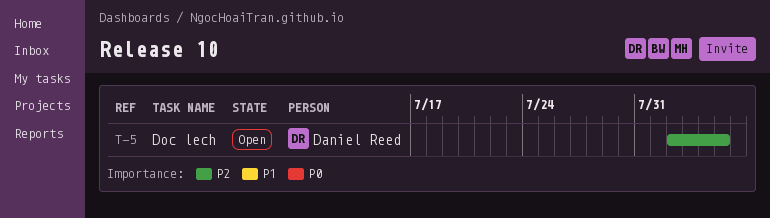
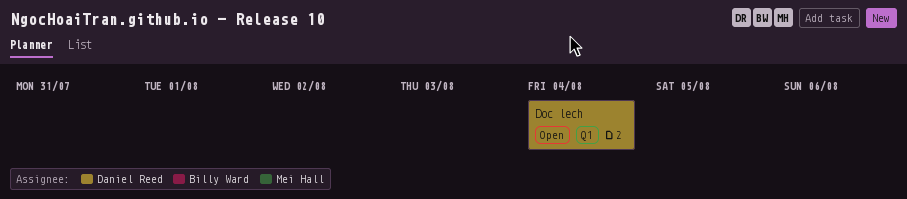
Doc lech, due: Aug 5 -> Aug 4

